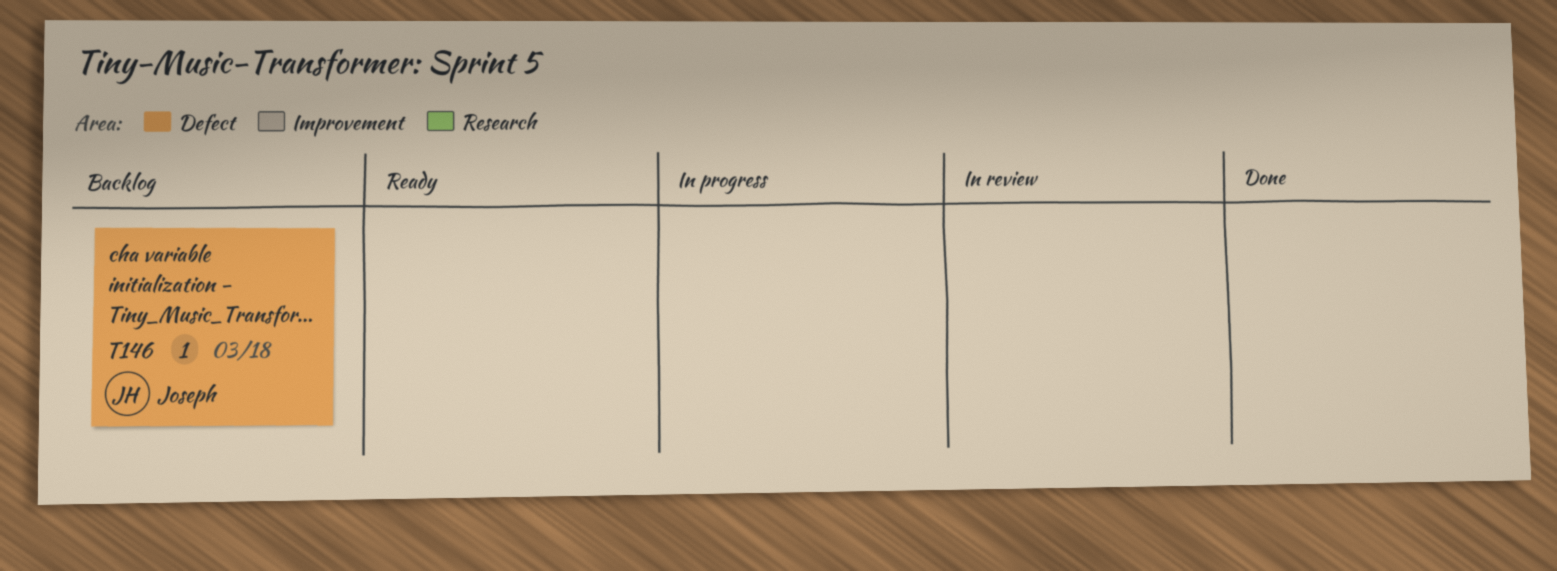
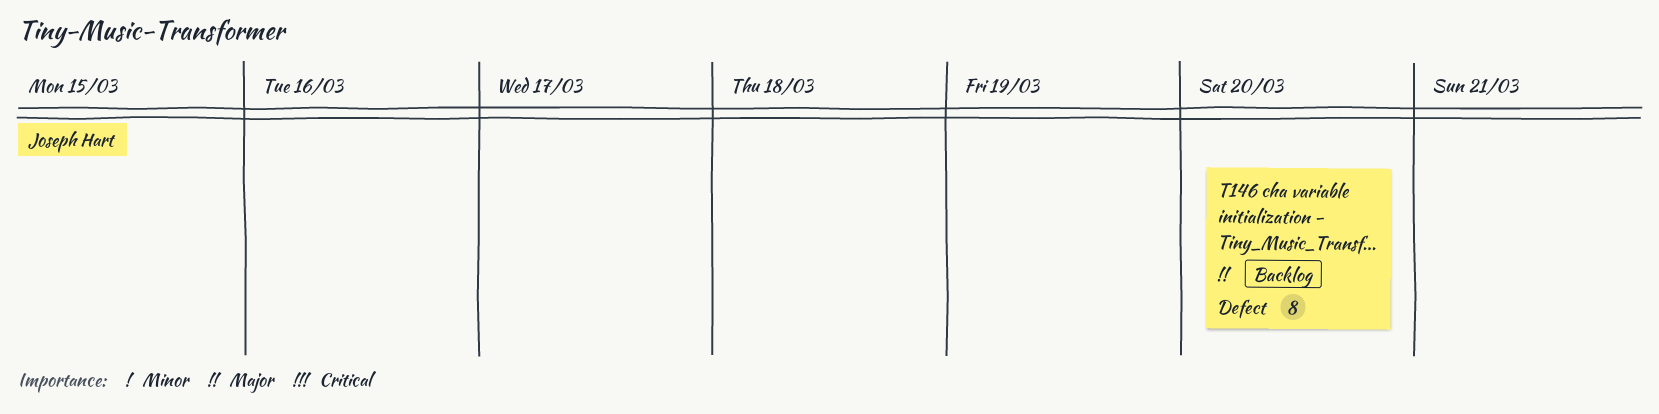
T146, estimate: 1 -> 8
T146, due: Mar 18 -> Mar 20

